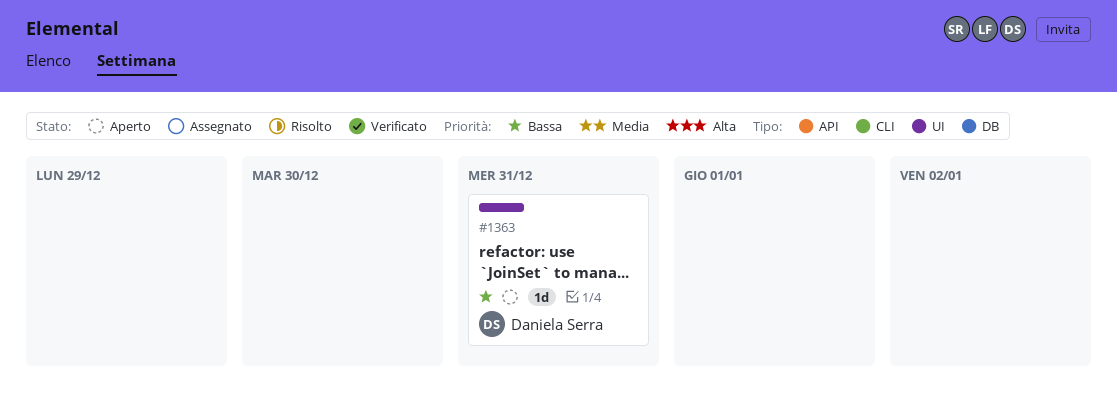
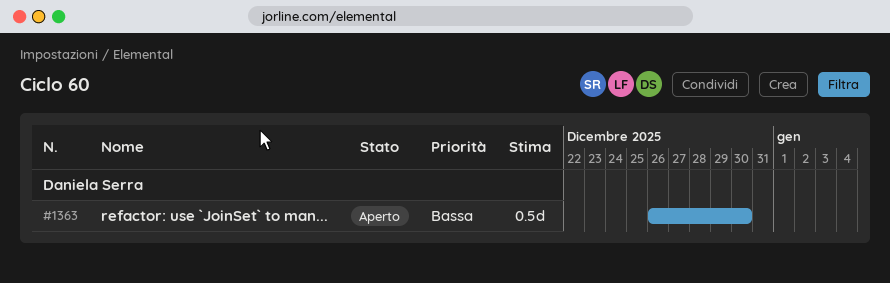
#1363, estimate: 1d -> 0.5d
#1363, due: Dec 31 -> Dec 30

